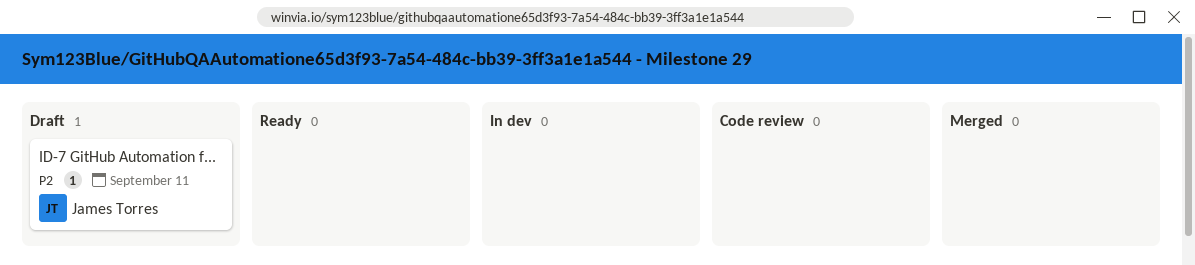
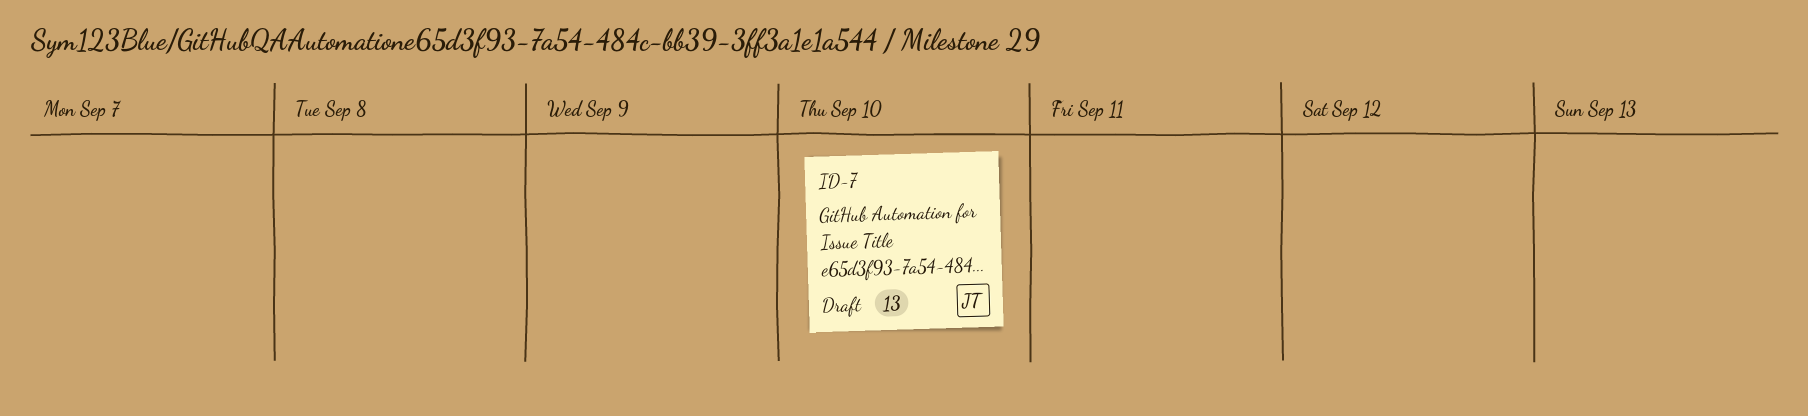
ID-7, estimate: 1 -> 13
ID-7, due: Sep 11 -> Sep 10

